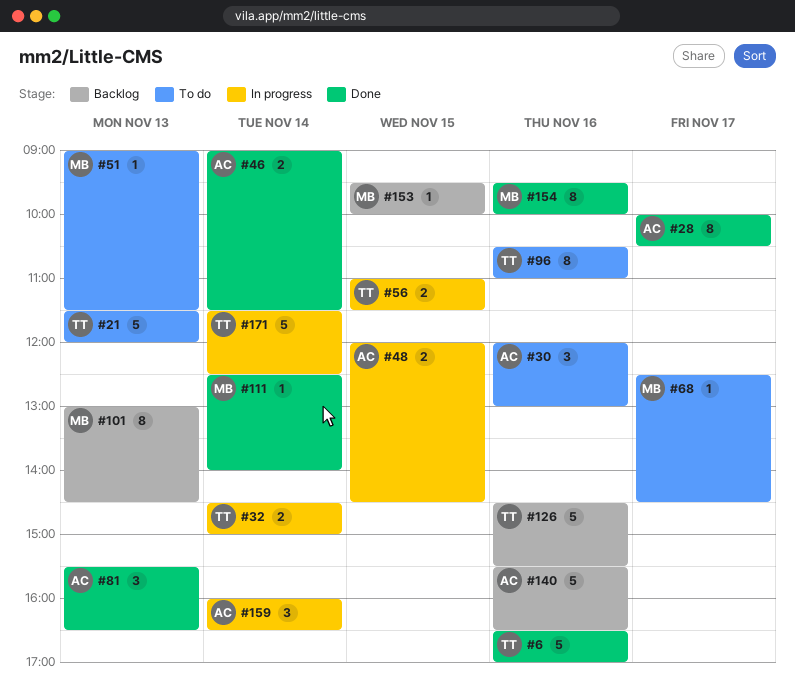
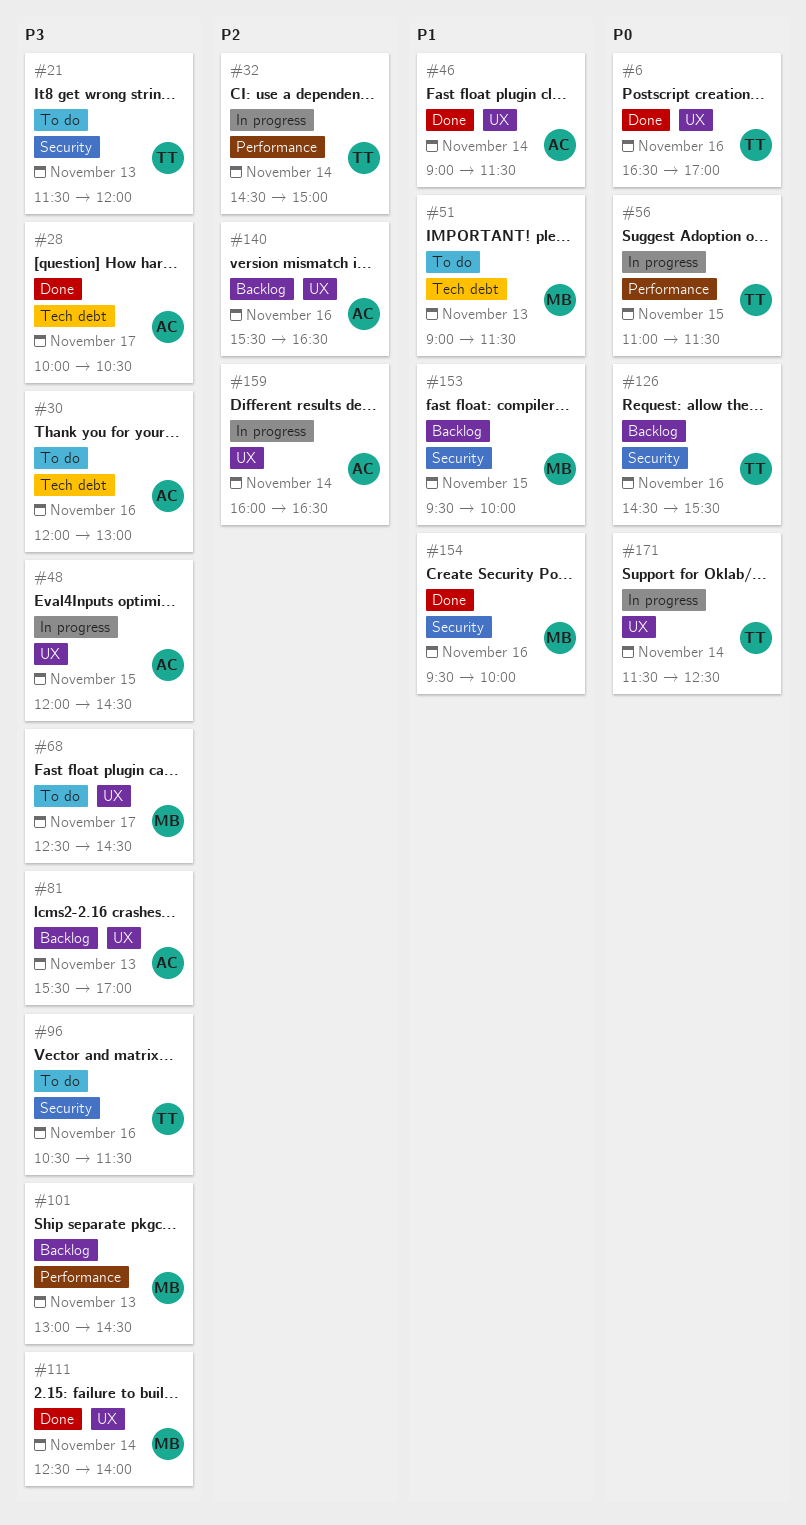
#81, status: Done -> Backlog
#81, ends: 16:30 -> 17:00
#96, ends: 11:00 -> 11:30

